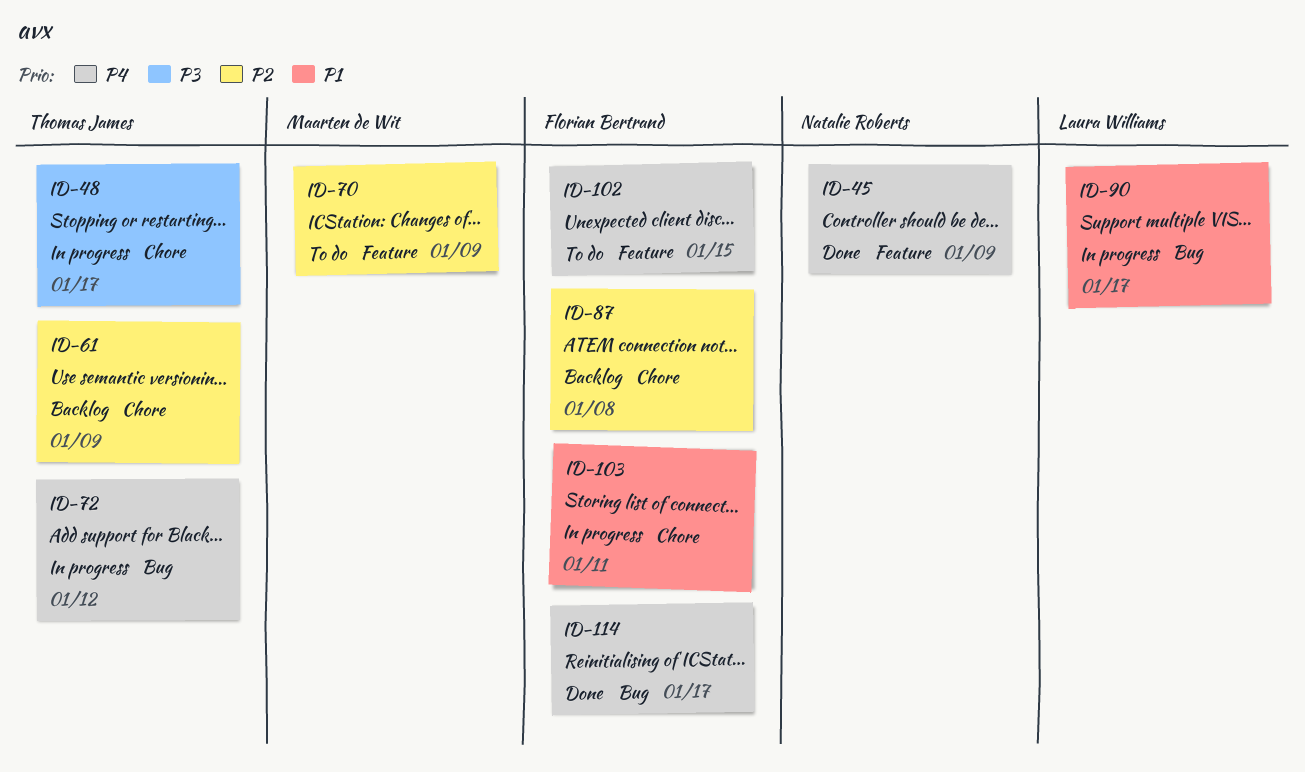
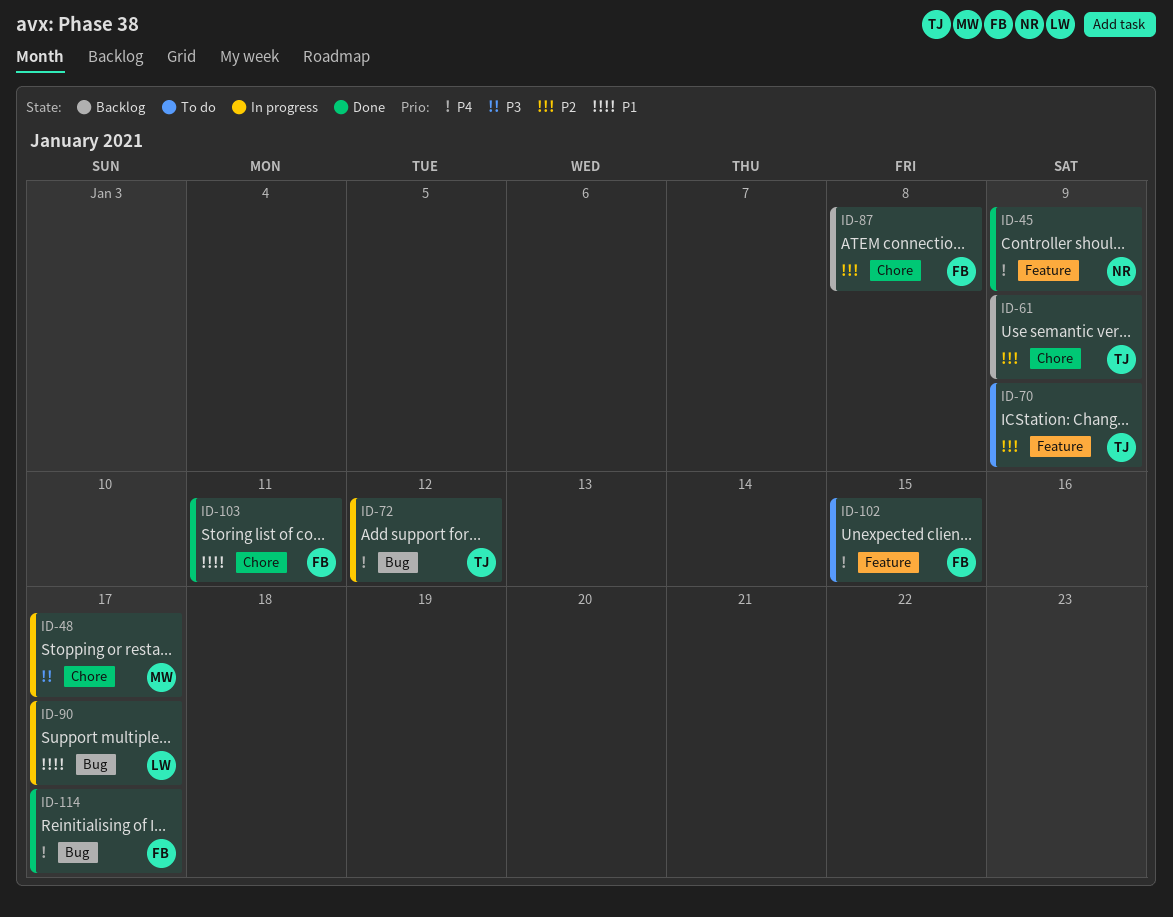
ID-48, owner: Thomas James -> Maarten de Wit
ID-70, owner: Maarten de Wit -> Thomas James
ID-103, status: In progress -> Done

